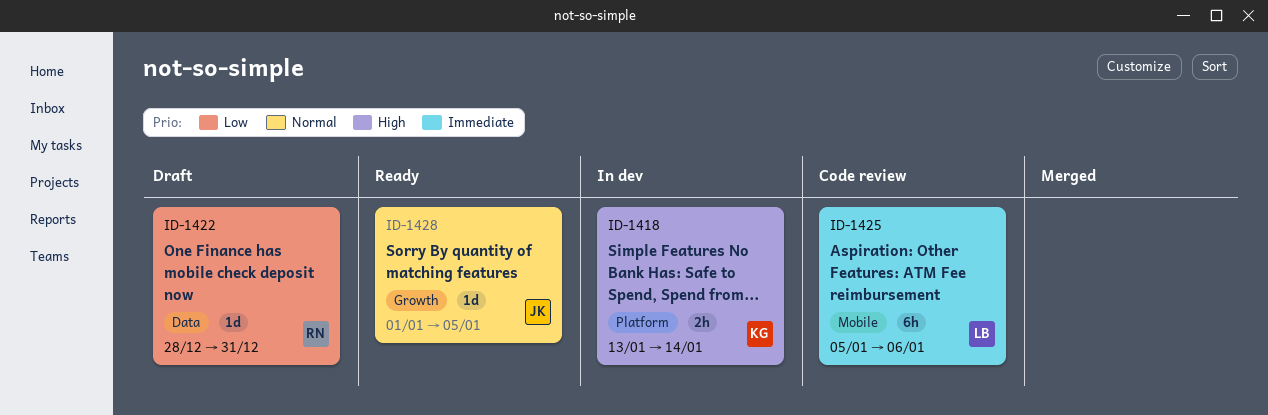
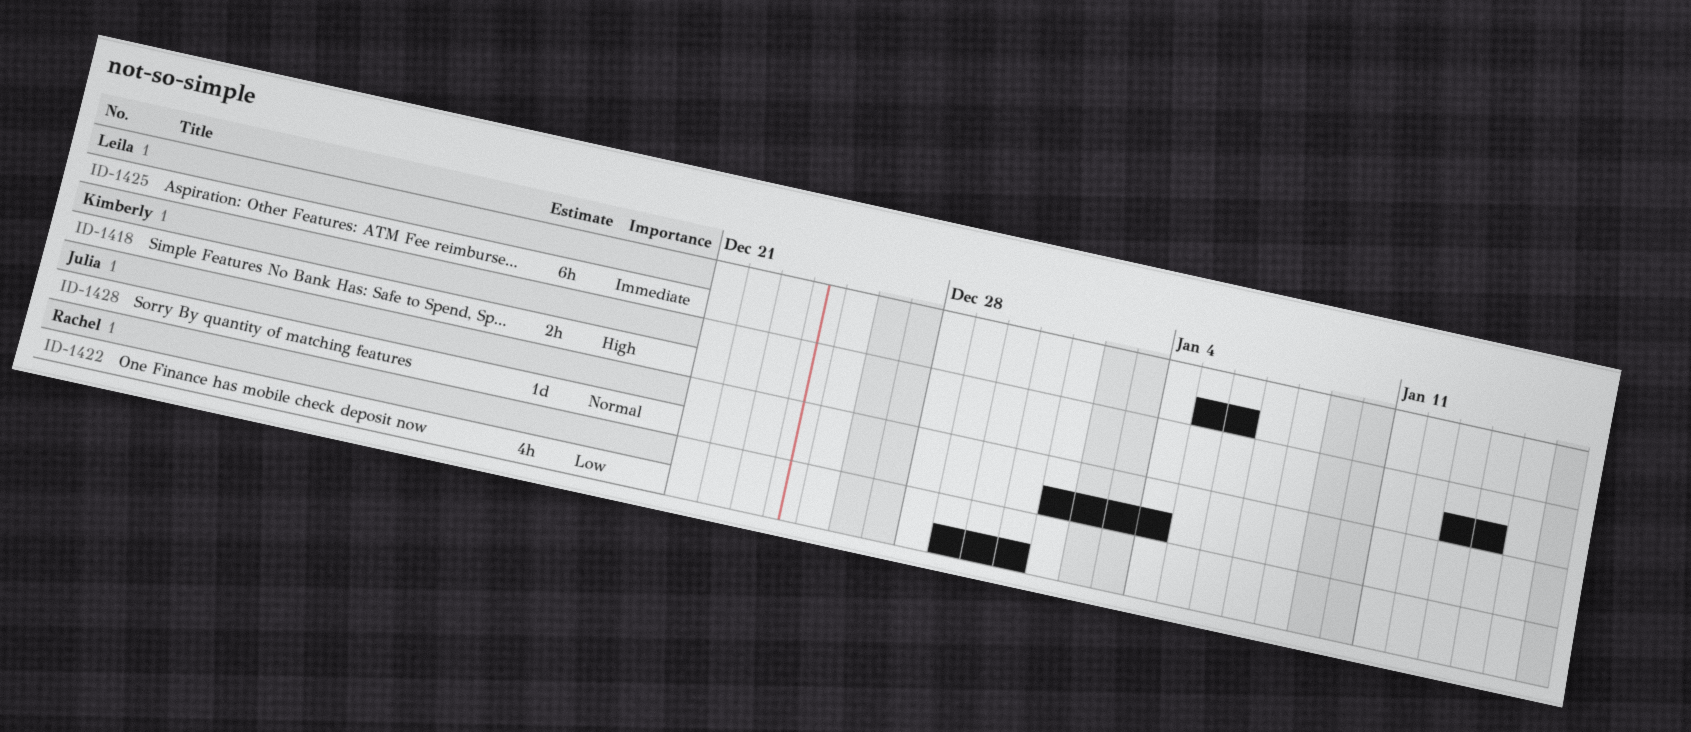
ID-1422, estimate: 1d -> 4h
ID-1422, start: Dec 28 -> Dec 29
ID-1428, due: Jan 5 -> Jan 4

